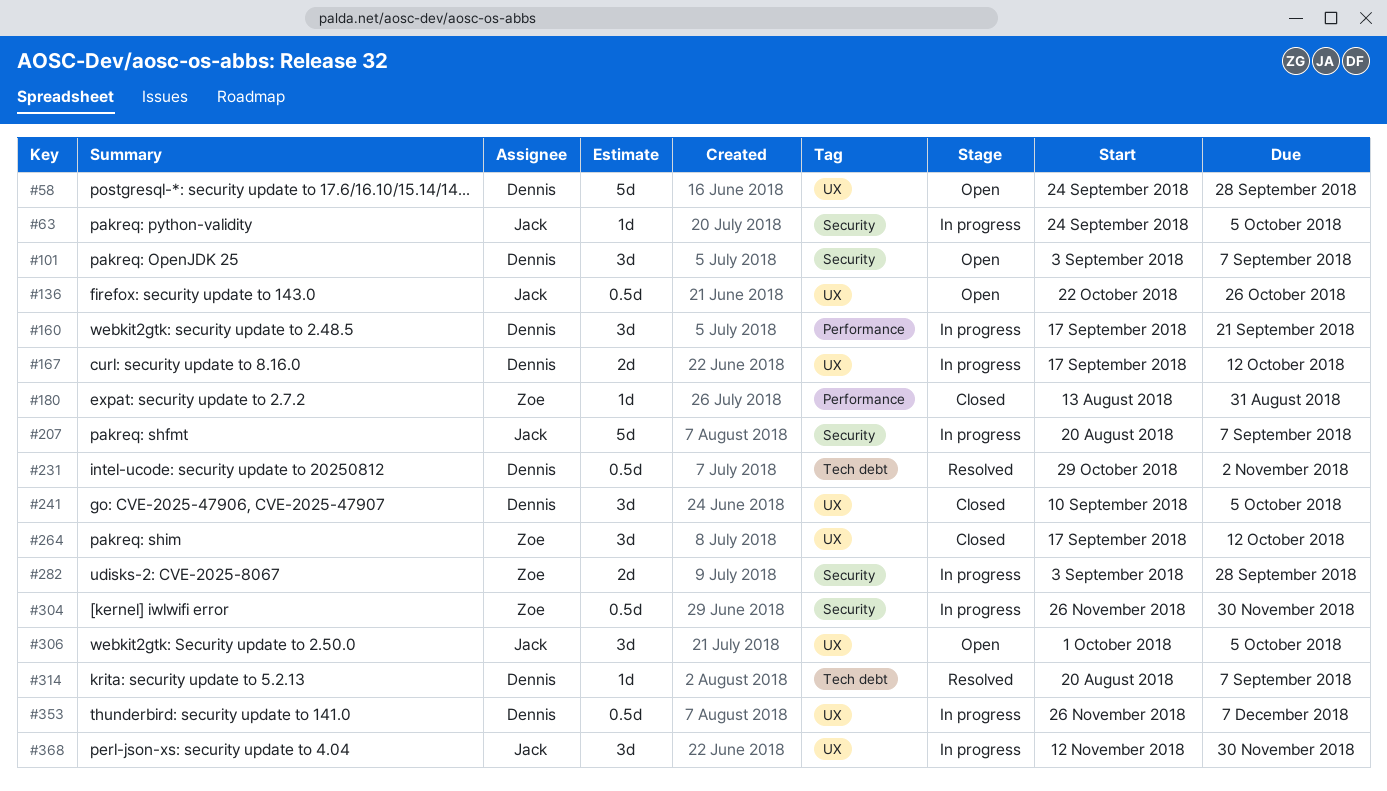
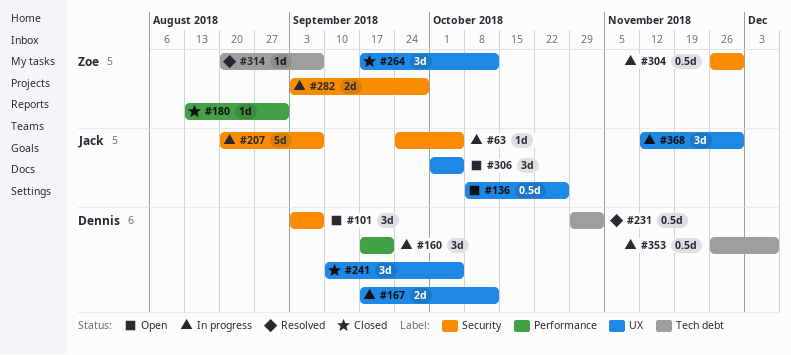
#58: present -> none
#136, start: Oct 22 -> Oct 8
#314, owner: Dennis -> Zoe
#353, label: UX -> Tech debt

